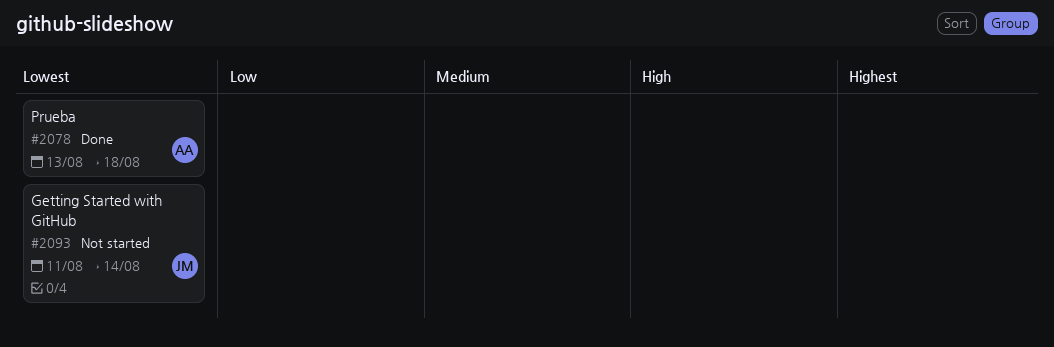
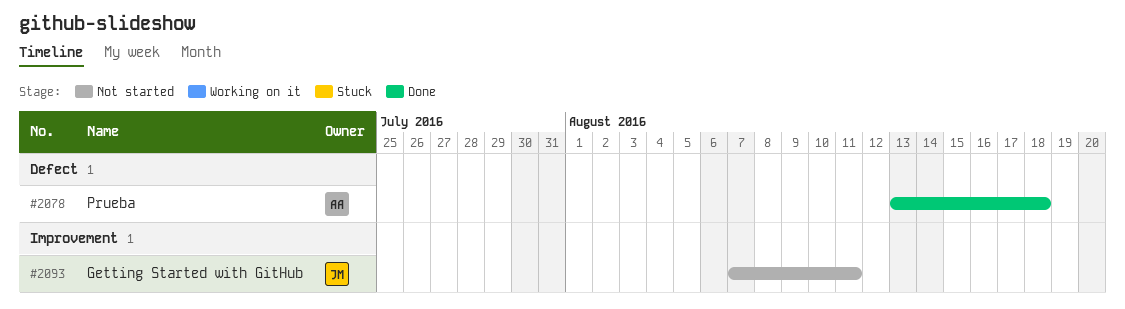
#2093, start: Aug 11 -> Aug 7
#2093, due: Aug 14 -> Aug 11

